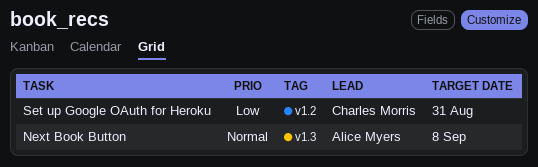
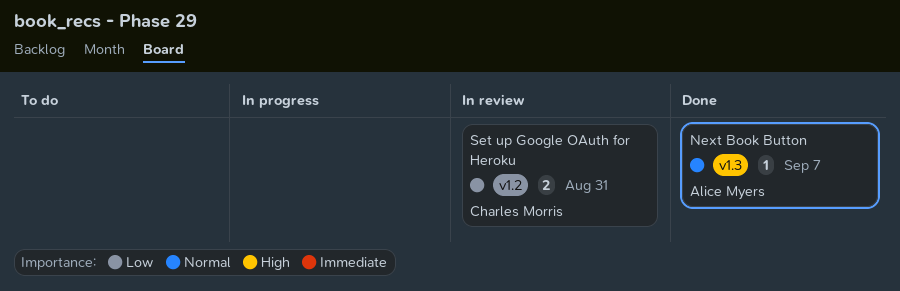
Next Book Button, due: Sep 8 -> Sep 7

